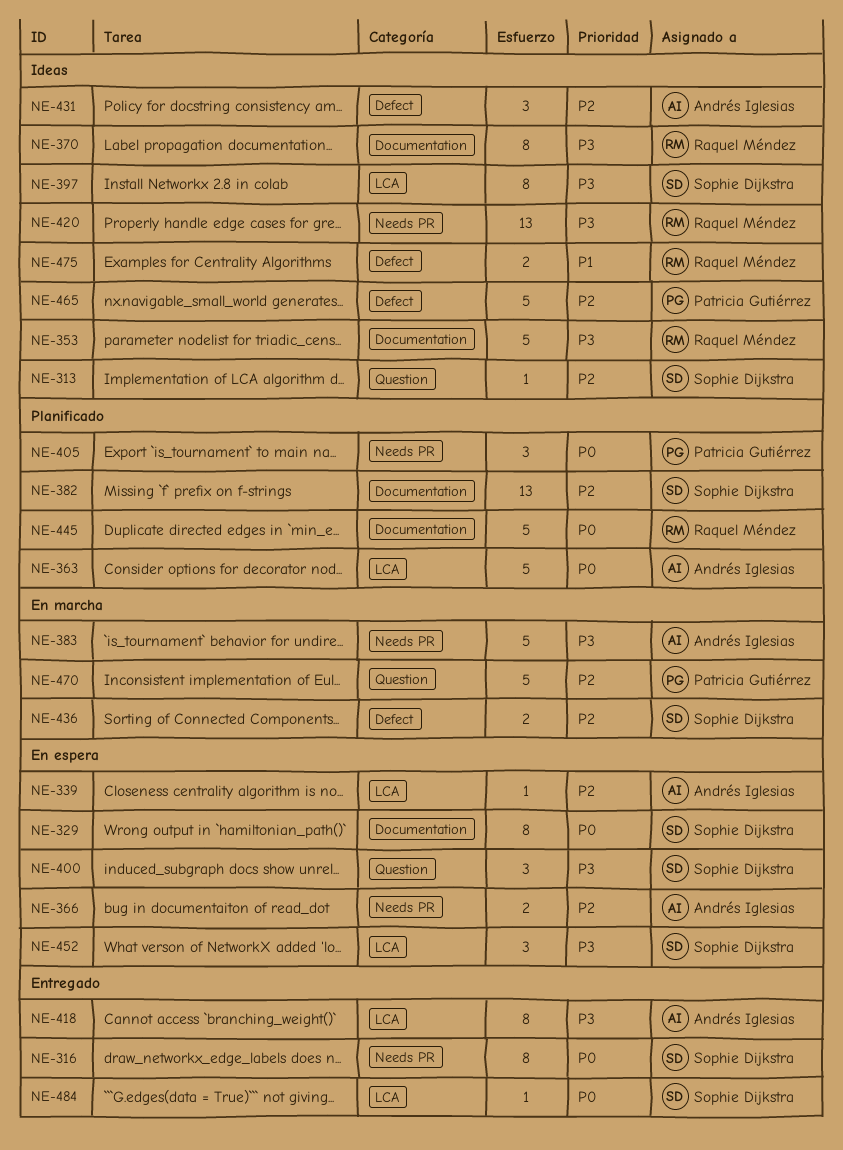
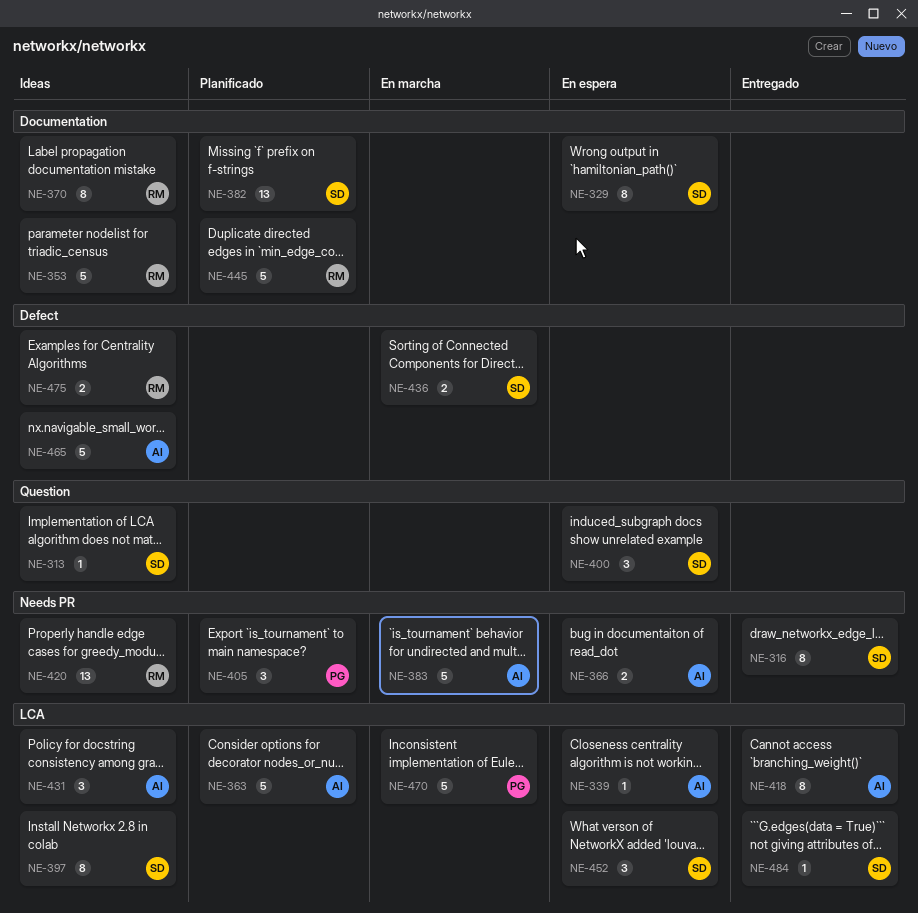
NE-431, label: Defect -> LCA
NE-465, owner: Patricia Gutiérrez -> Andrés Iglesias
NE-470, label: Question -> LCA

